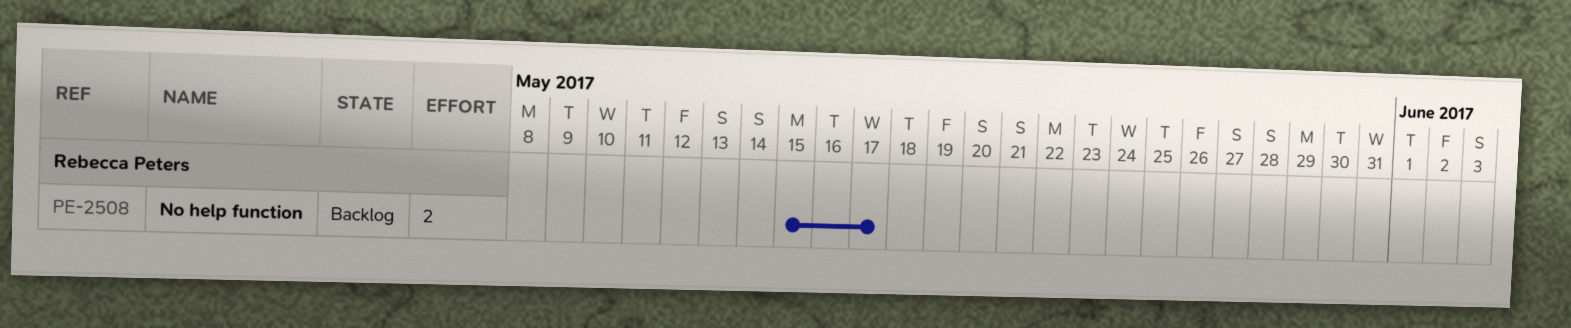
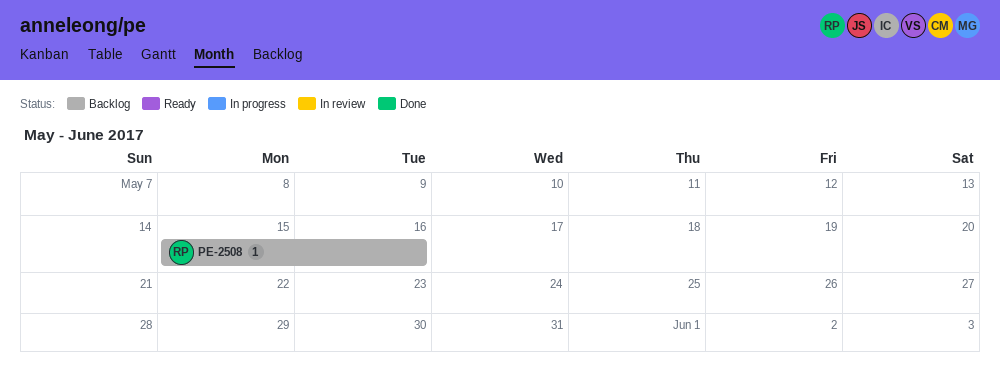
PE-2508, estimate: 2 -> 1
PE-2508, due: May 17 -> May 16

